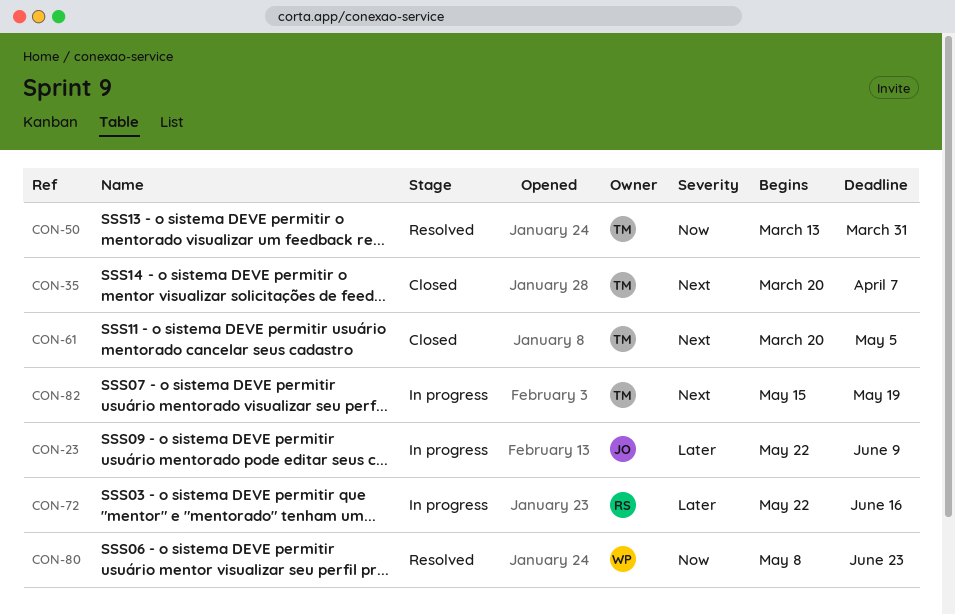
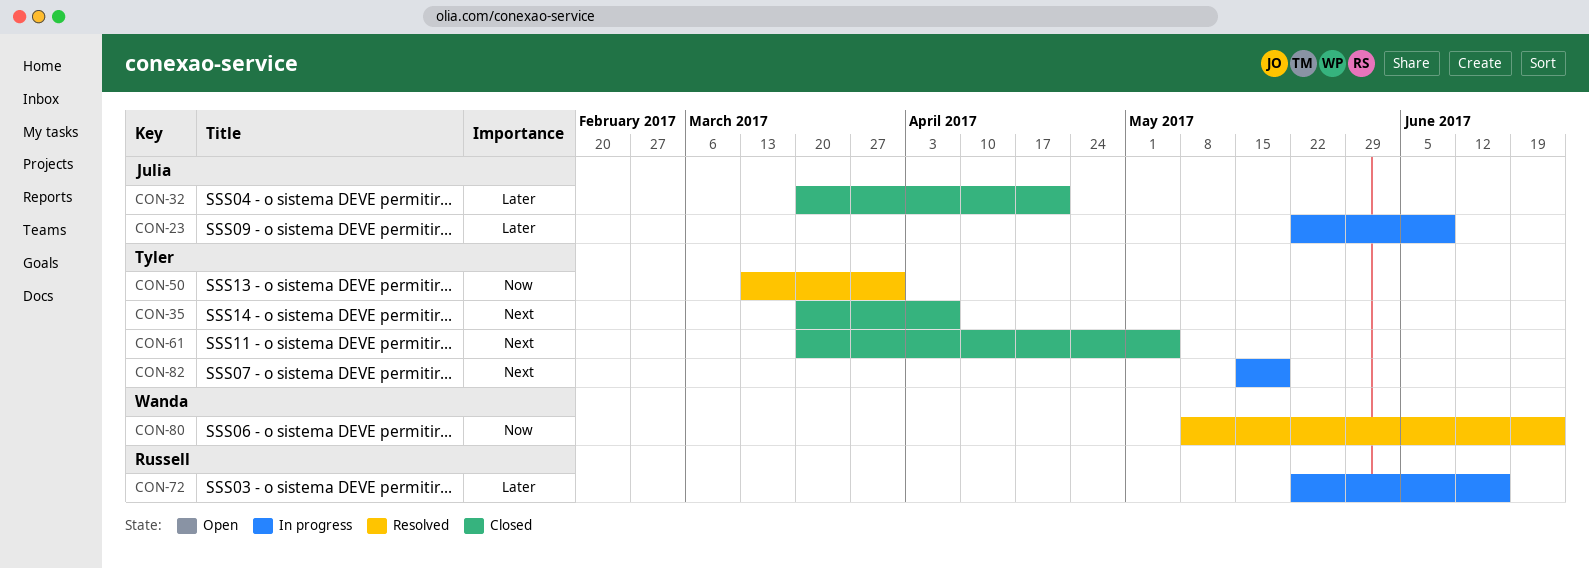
CON-32: none -> present

